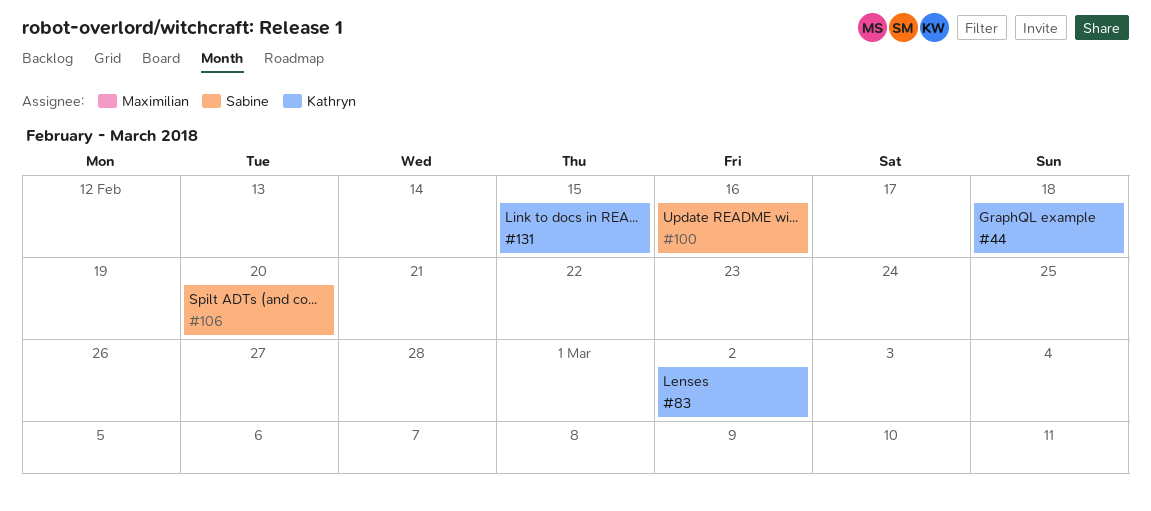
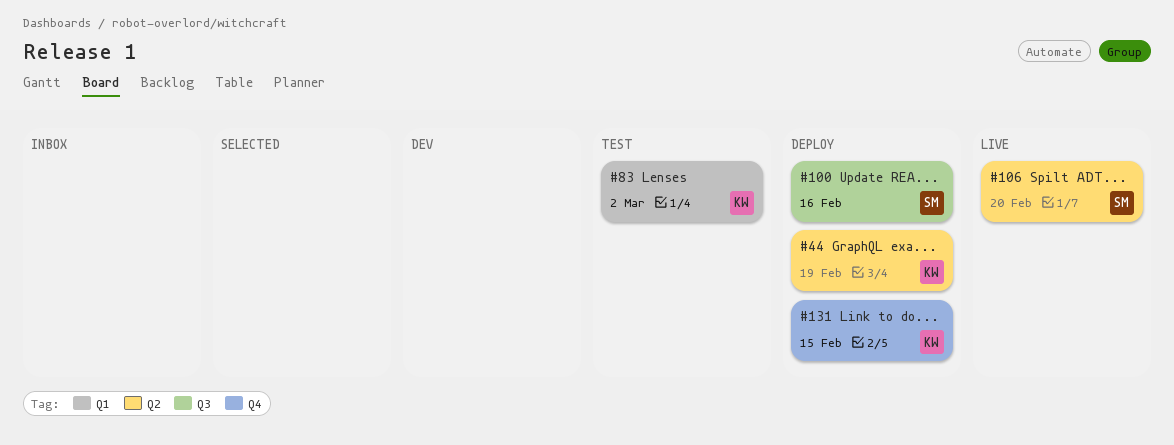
#44, due: Feb 18 -> Feb 19

